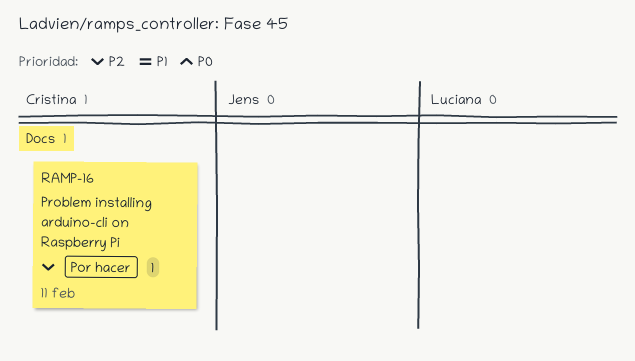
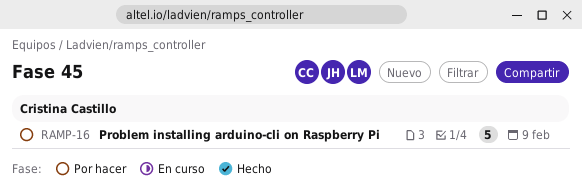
RAMP-16, estimate: 1 -> 5
RAMP-16, due: Feb 11 -> Feb 9

